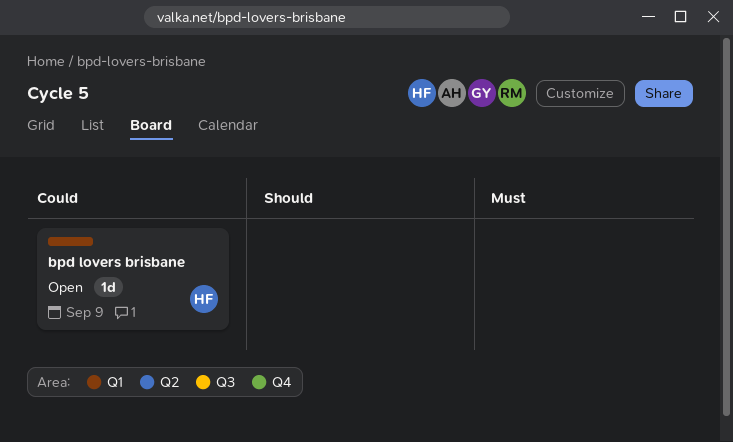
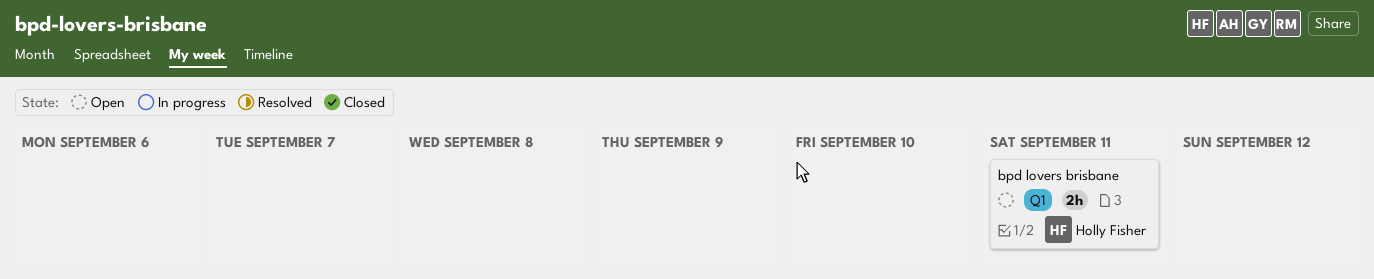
bpd lovers brisbane, estimate: 1d -> 2h
bpd lovers brisbane, due: Sep 9 -> Sep 11

